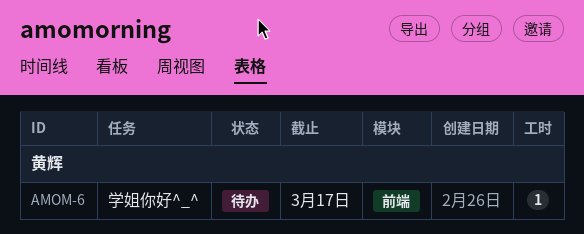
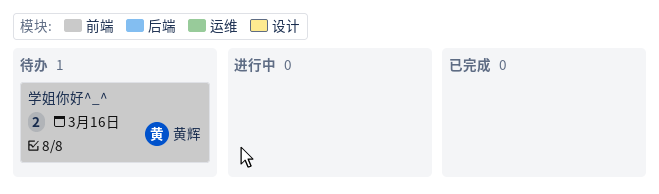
学姐你好^_^, estimate: 1 -> 2
学姐你好^_^, due: Mar 17 -> Mar 16

